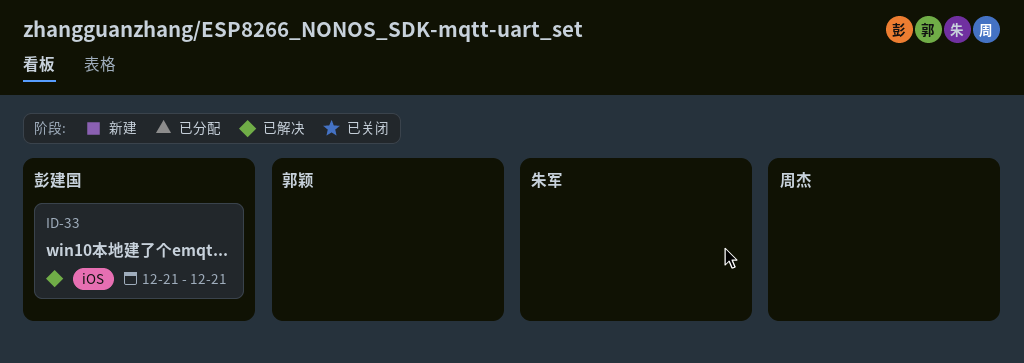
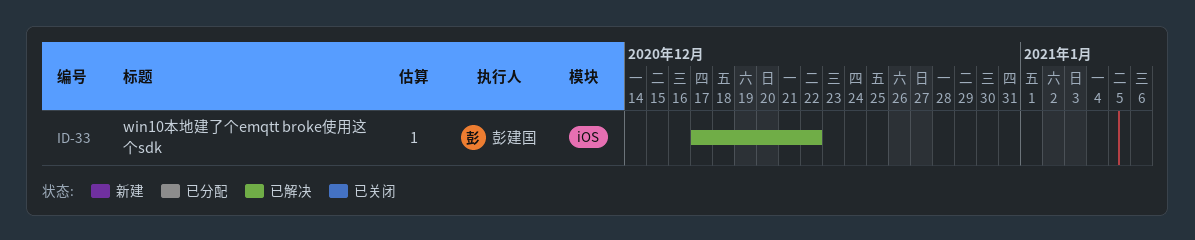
ID-33, start: Dec 21 -> Dec 17
ID-33, due: Dec 21 -> Dec 22

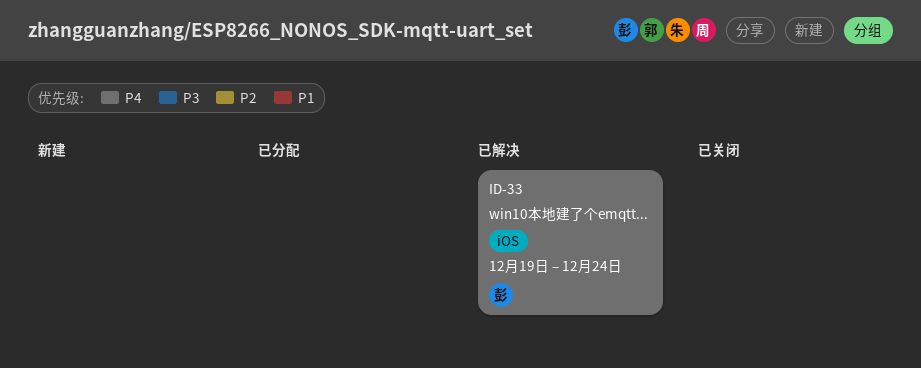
ID-33, start: Dec 17 -> Dec 19
ID-33, due: Dec 22 -> Dec 24

